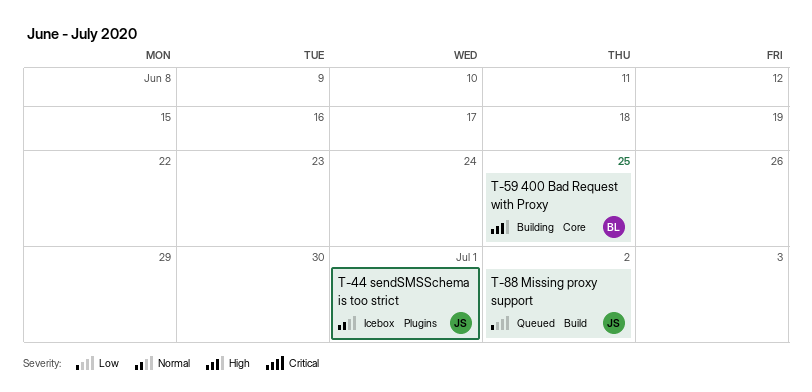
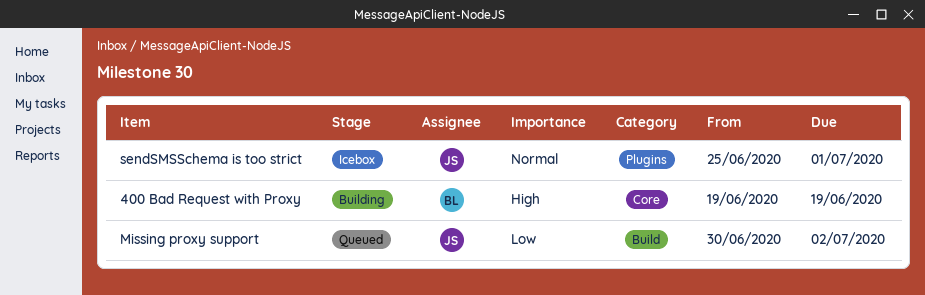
400 Bad Request with Proxy, due: Jun 25 -> Jun 19

